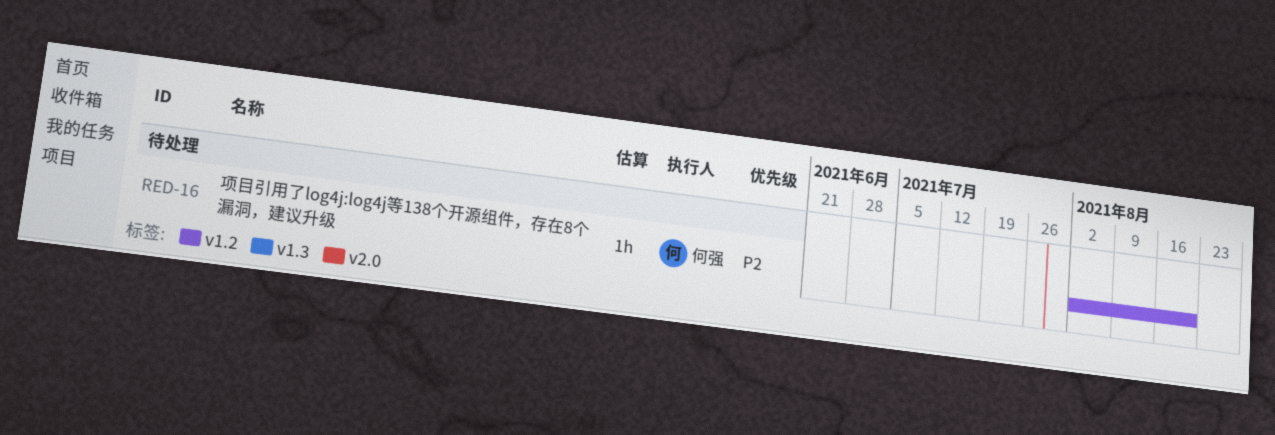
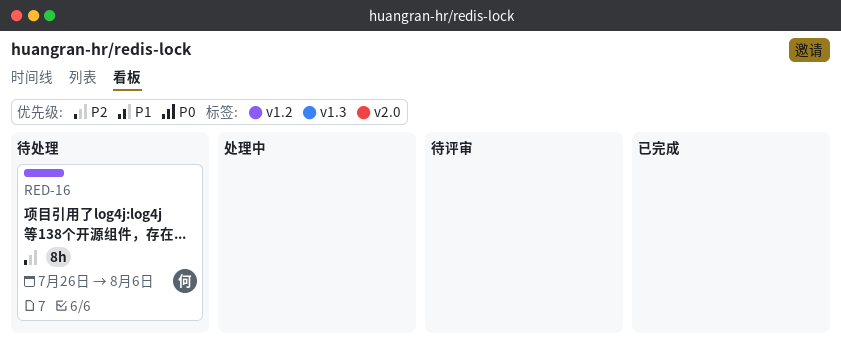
RED-16, estimate: 1h -> 8h
RED-16, start: Aug 2 -> Jul 26
RED-16, due: Aug 20 -> Aug 6

